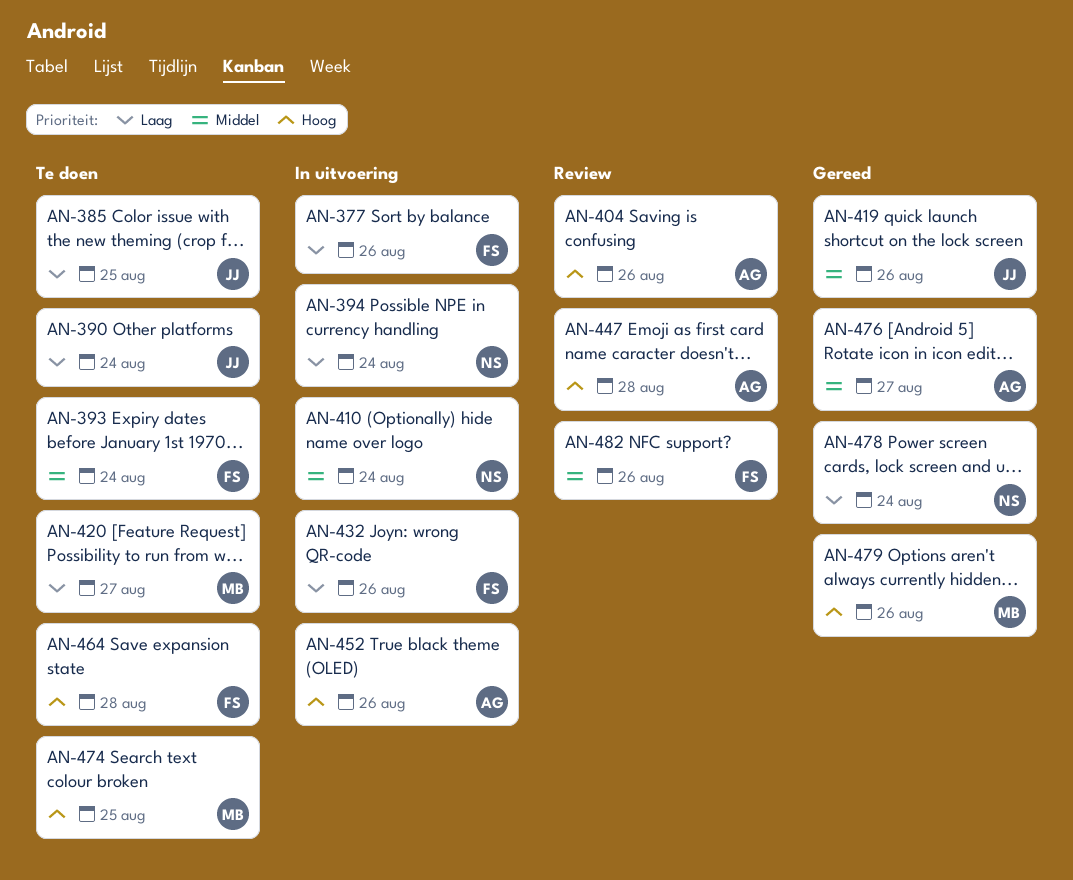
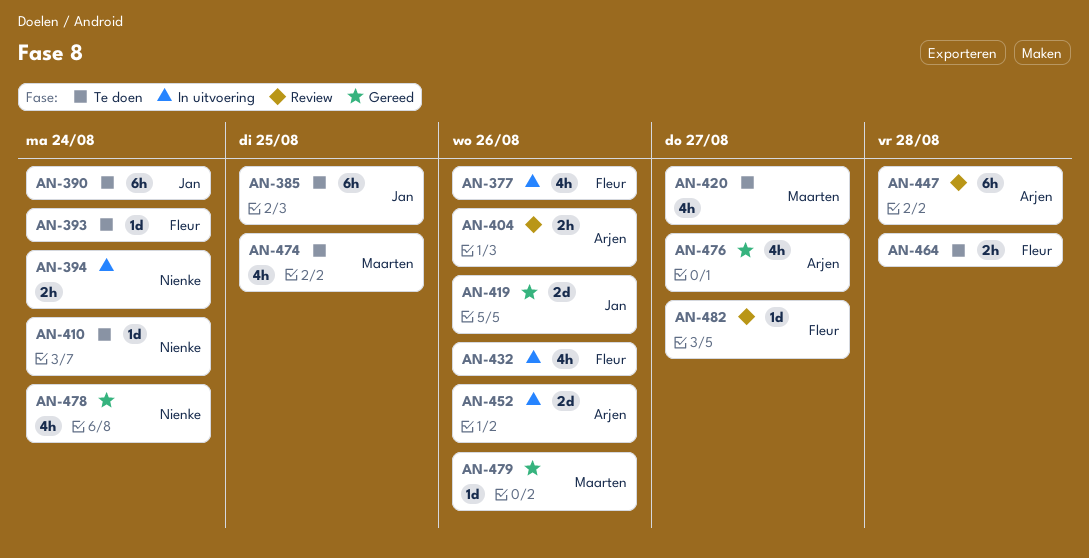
AN-410, status: In uitvoering -> Te doen
AN-482, due: Aug 26 -> Aug 27

